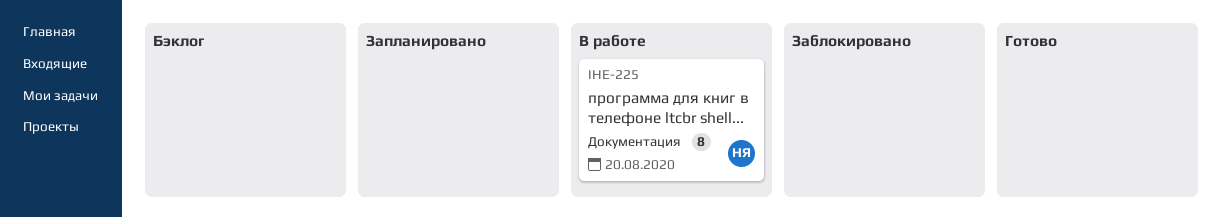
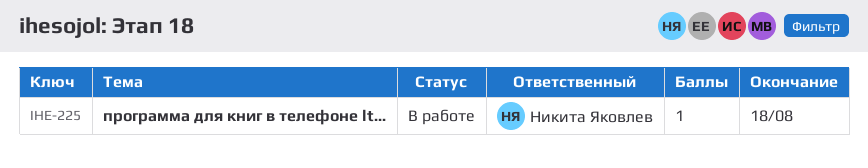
IHE-225, estimate: 8 -> 1
IHE-225, due: Aug 20 -> Aug 18

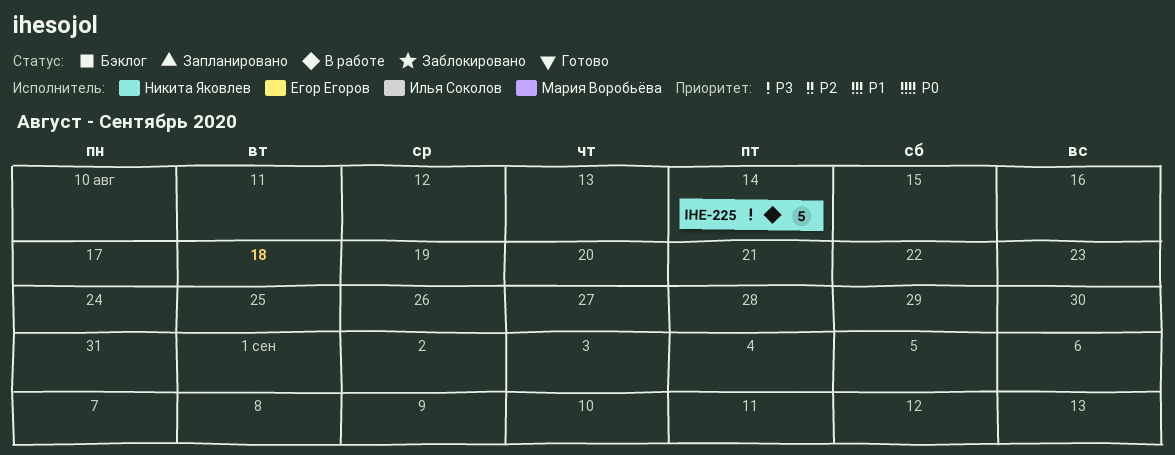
IHE-225, estimate: 1 -> 5
IHE-225, due: Aug 18 -> Aug 14

